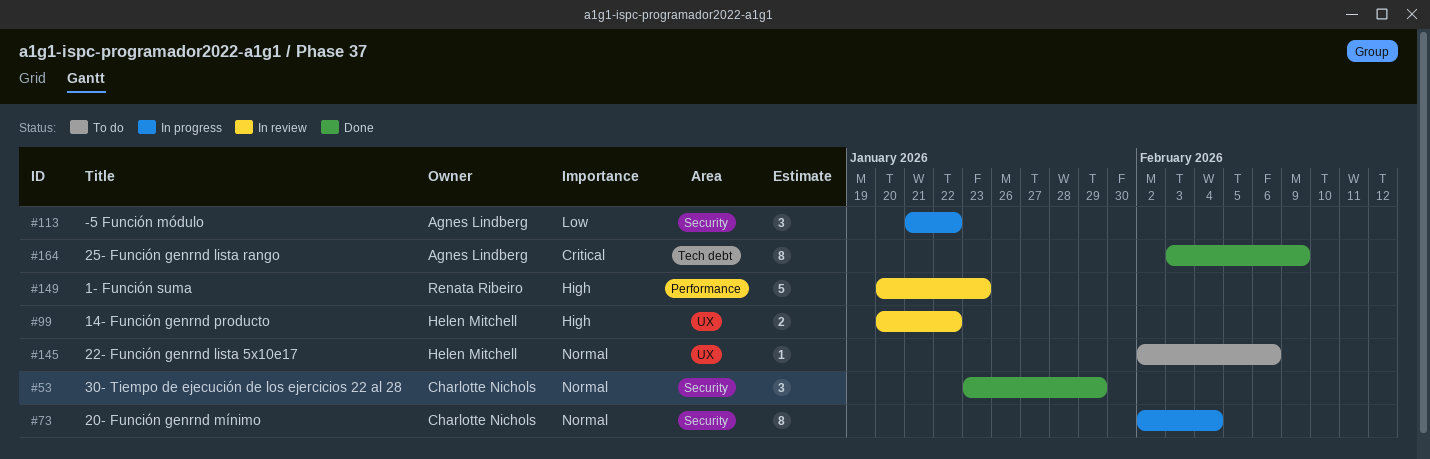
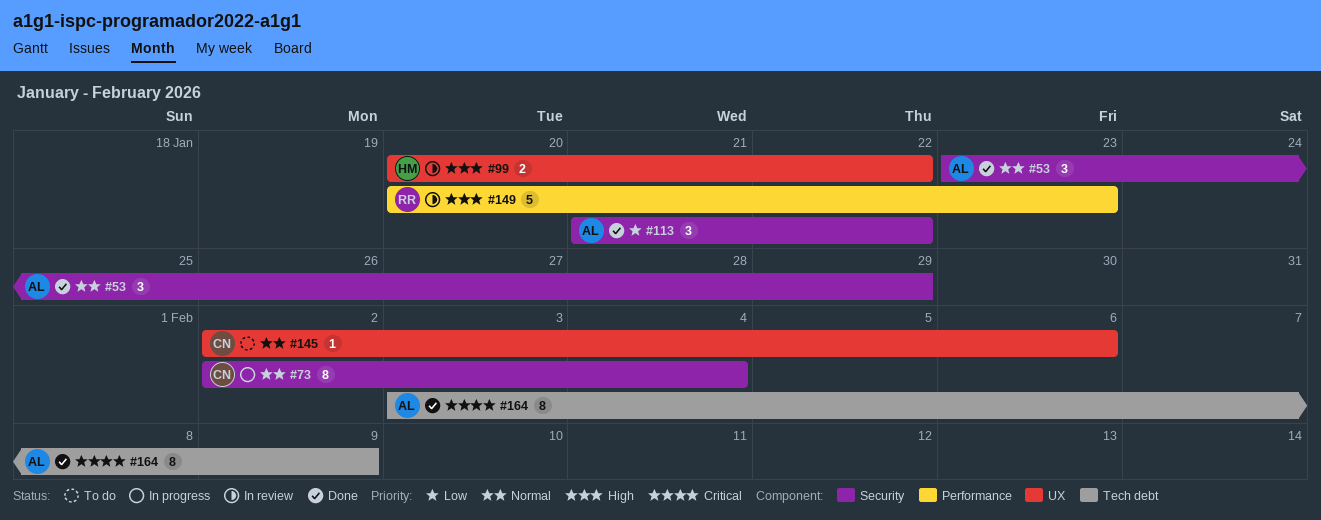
#53, owner: Charlotte Nichols -> Agnes Lindberg
#113, status: In progress -> Done
#145, owner: Helen Mitchell -> Charlotte Nichols

